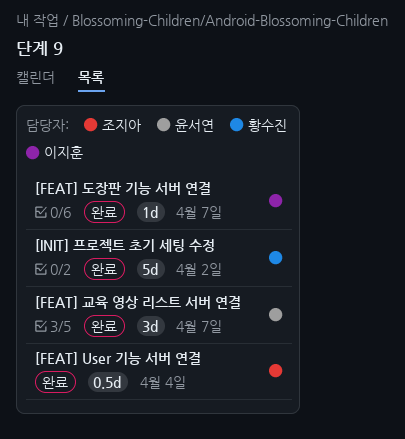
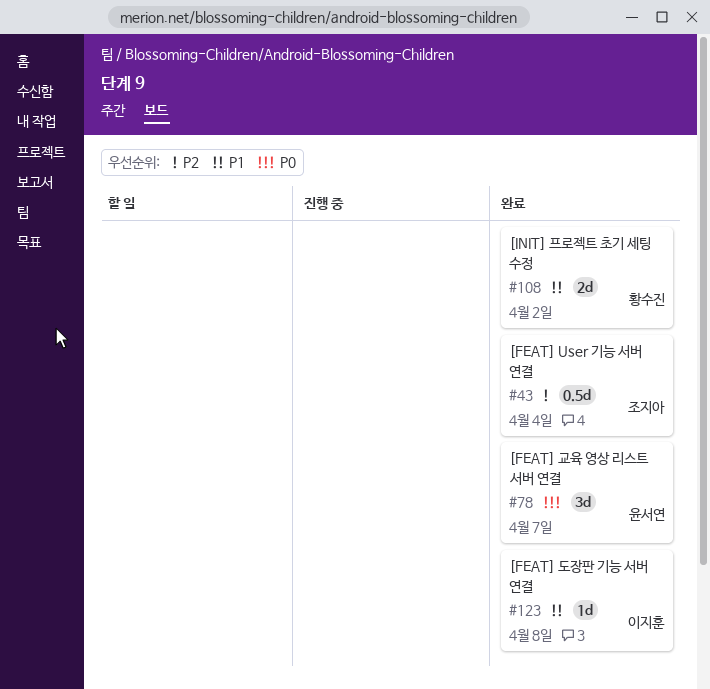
[FEAT] 도장판 기능 서버 연결, due: Apr 7 -> Apr 8
[INIT] 프로젝트 초기 세팅 수정, estimate: 5d -> 2d

